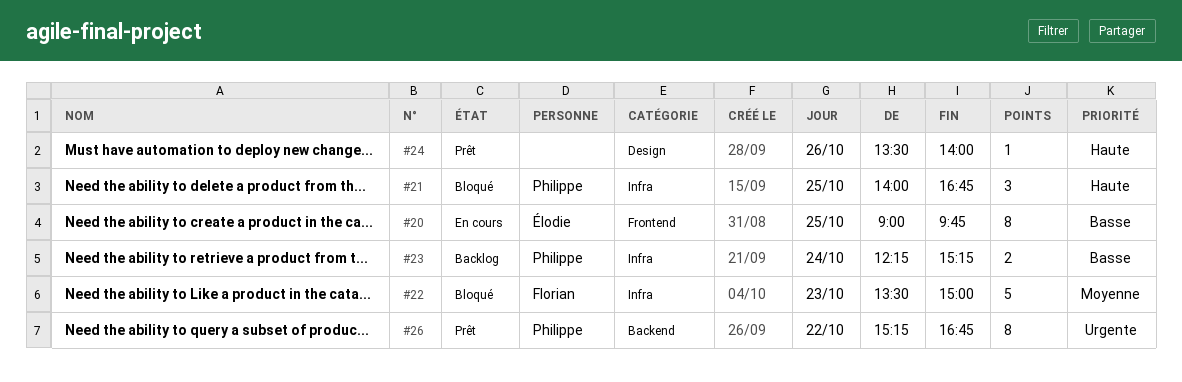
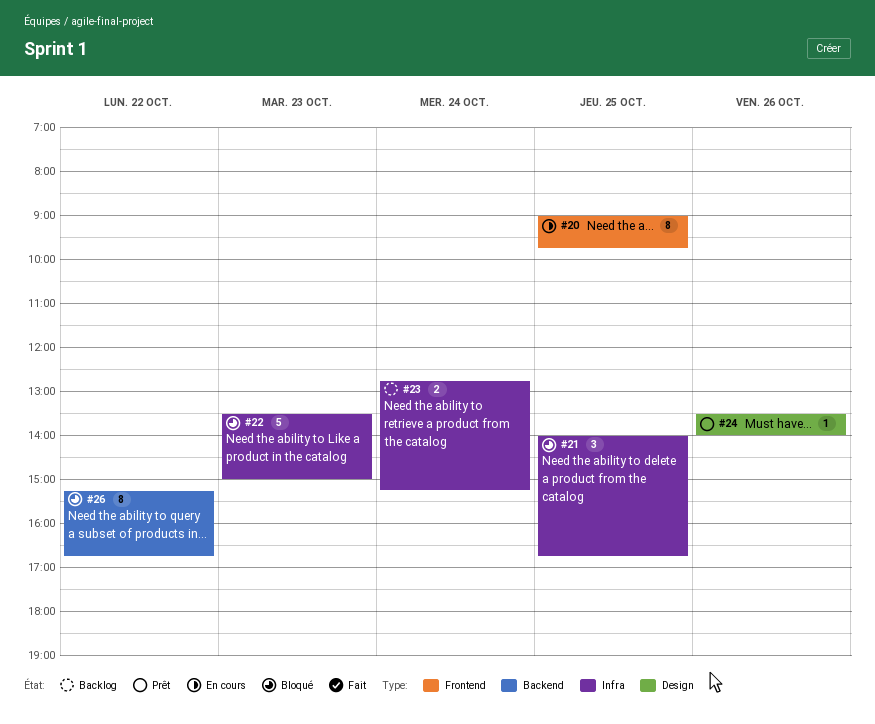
#23, begins: 12:15 -> 12:45
#26, status: Prêt -> Bloqué

